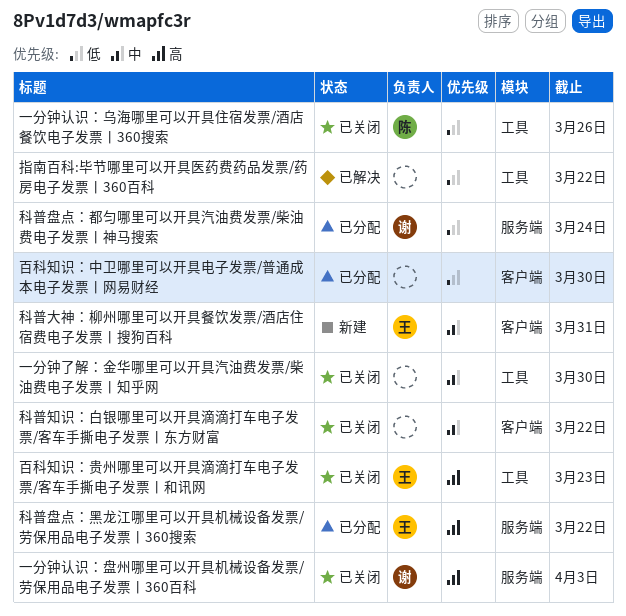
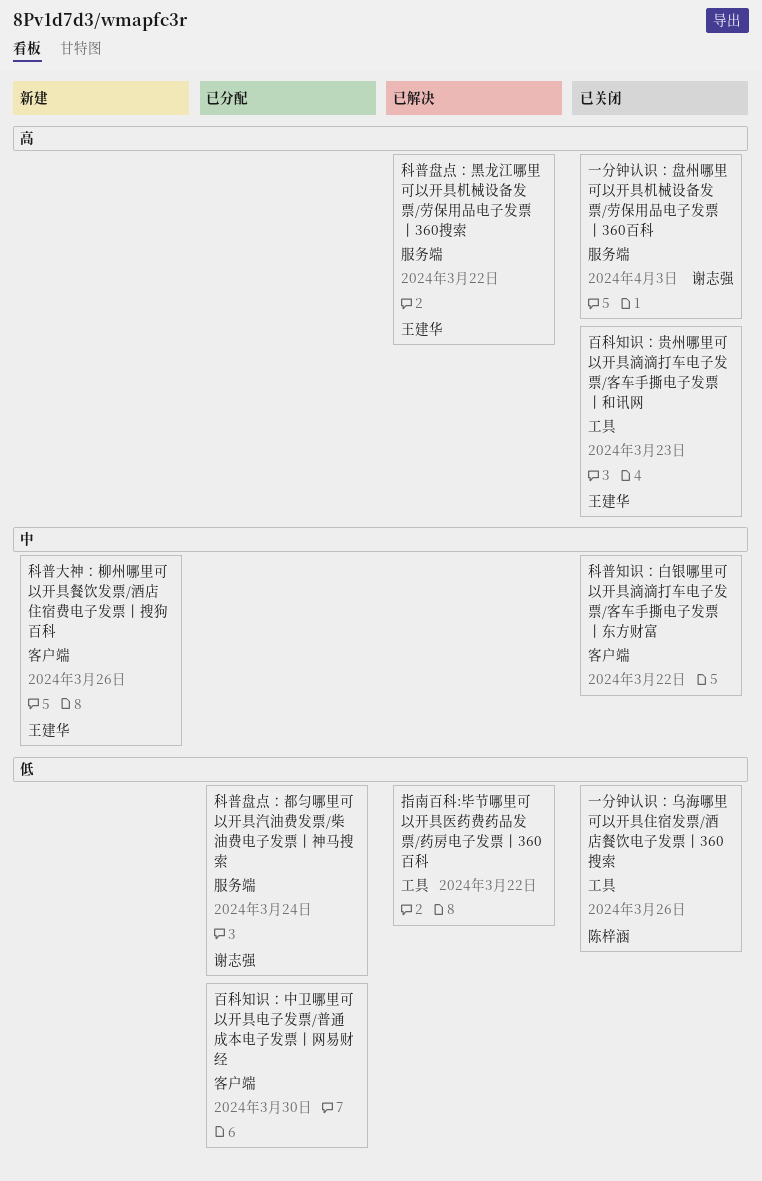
一分钟了解：金华哪里可以开具汽油费发票/柴油费电子发票丨知乎网: present -> none
科普大神：柳州哪里可以开具餐饮发票/酒店住宿费电子发票丨搜狗百科, due: Mar 31 -> Mar 26
科普盘点：黑龙江哪里可以开具机械设备发票/劳保用品电子发票丨360搜索, status: 已分配 -> 已解决

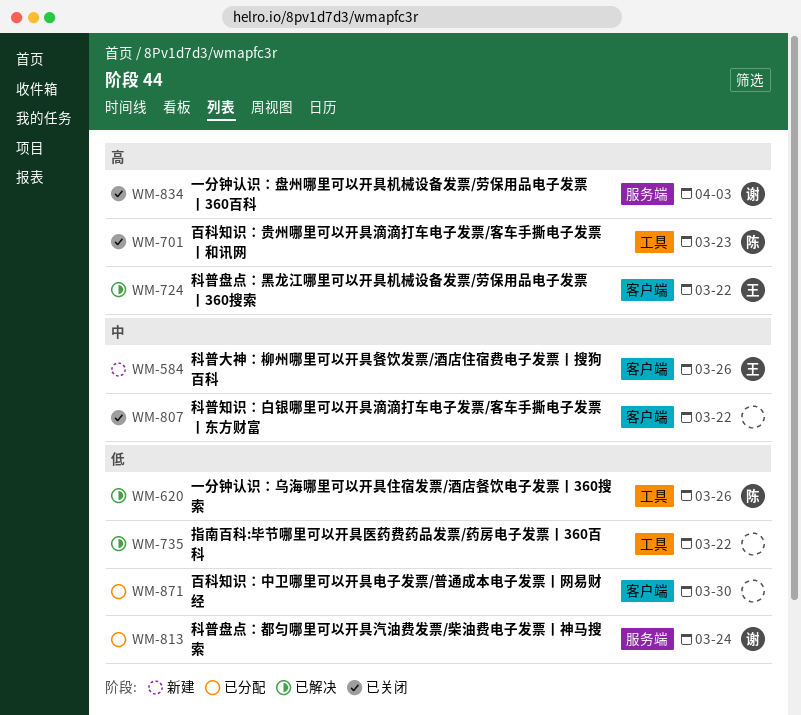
一分钟认识：乌海哪里可以开具住宿发票/酒店餐饮电子发票丨360搜索, status: 已关闭 -> 已解决
百科知识：贵州哪里可以开具滴滴打车电子发票/客车手撕电子发票丨和讯网, owner: 王建华 -> 陈梓涵
科普盘点：黑龙江哪里可以开具机械设备发票/劳保用品电子发票丨360搜索, label: 服务端 -> 客户端

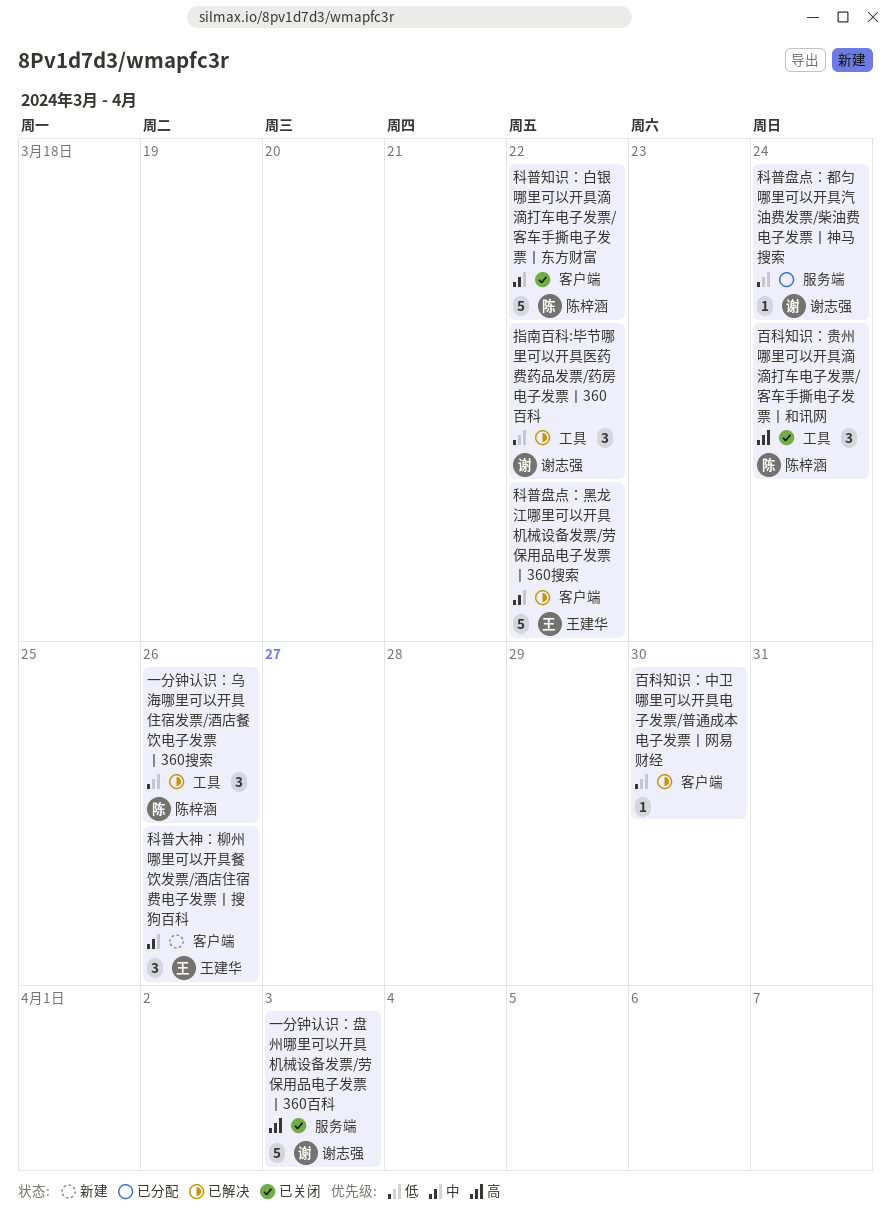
指南百科:毕节哪里可以开具医药费药品发票/药房电子发票丨360百科, owner: none -> 谢志强
百科知识：中卫哪里可以开具电子发票/普通成本电子发票丨网易财经, status: 已分配 -> 已解决
百科知识：贵州哪里可以开具滴滴打车电子发票/客车手撕电子发票丨和讯网, due: Mar 23 -> Mar 24
科普盘点：黑龙江哪里可以开具机械设备发票/劳保用品电子发票丨360搜索, priority: 高 -> 中
科普知识：白银哪里可以开具滴滴打车电子发票/客车手撕电子发票丨东方财富, owner: none -> 陈梓涵

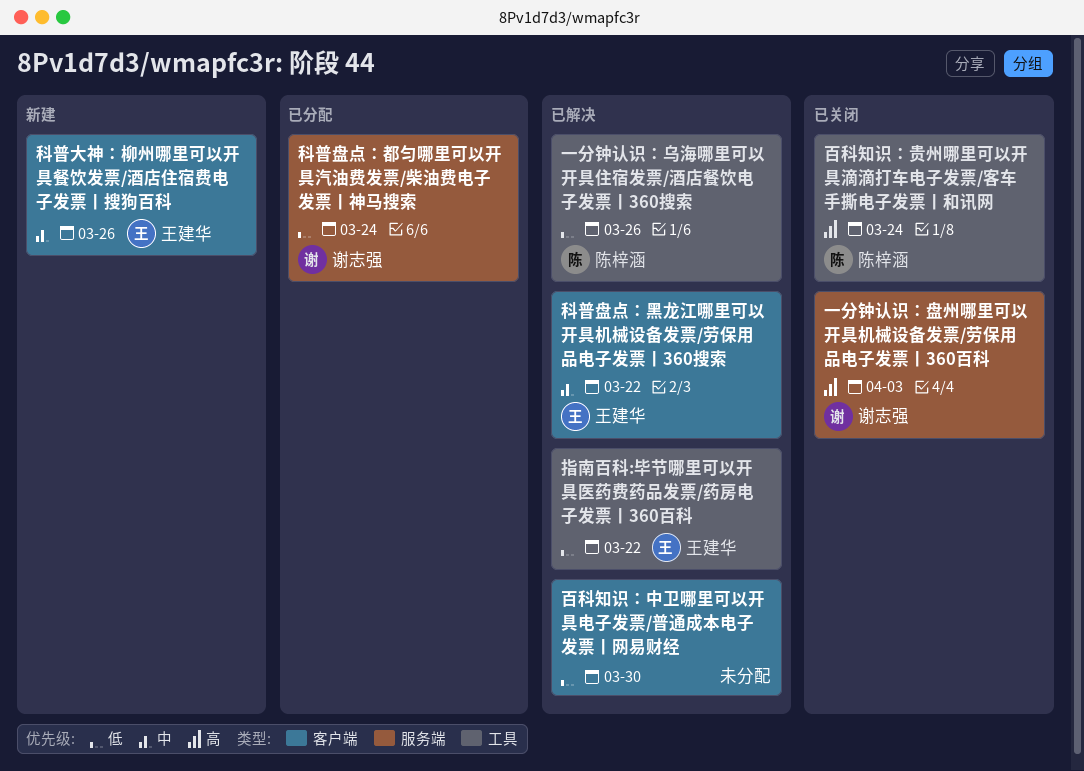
指南百科:毕节哪里可以开具医药费药品发票/药房电子发票丨360百科, owner: 谢志强 -> 王建华
科普知识：白银哪里可以开具滴滴打车电子发票/客车手撕电子发票丨东方财富: present -> none

